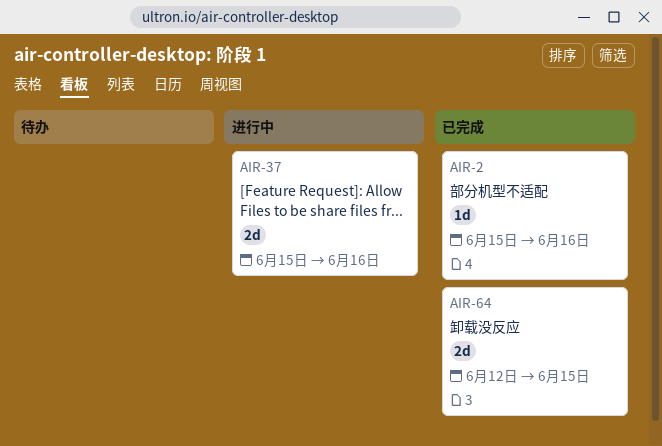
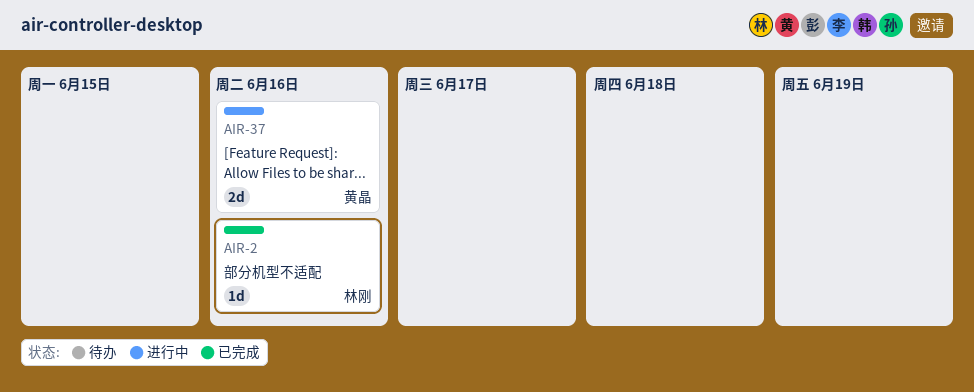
AIR-64: present -> none

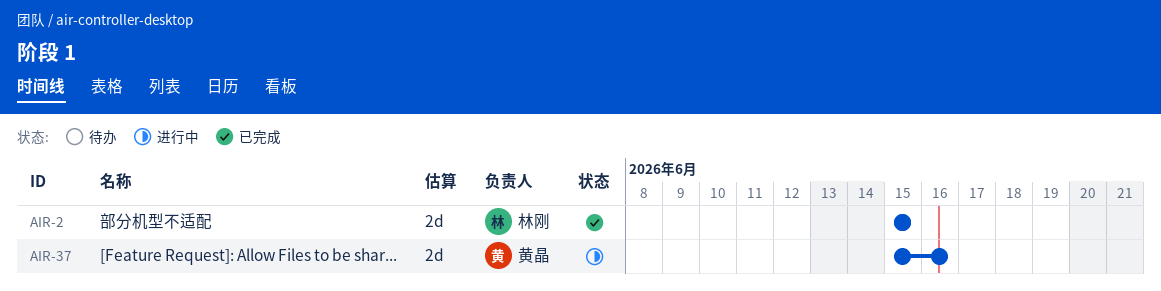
AIR-2, estimate: 1d -> 2d
AIR-2, due: Jun 16 -> Jun 15

